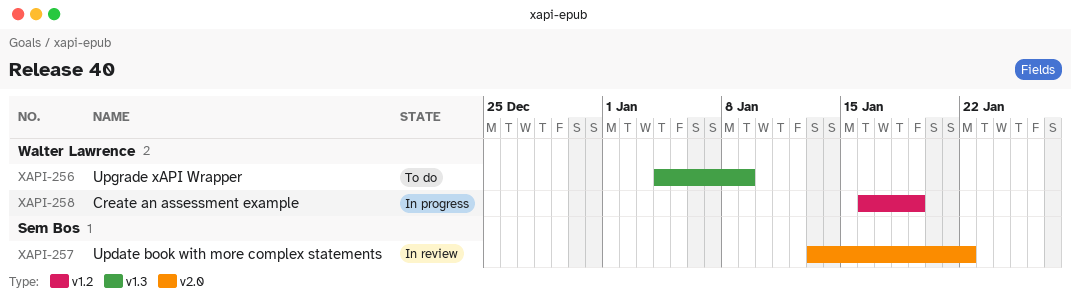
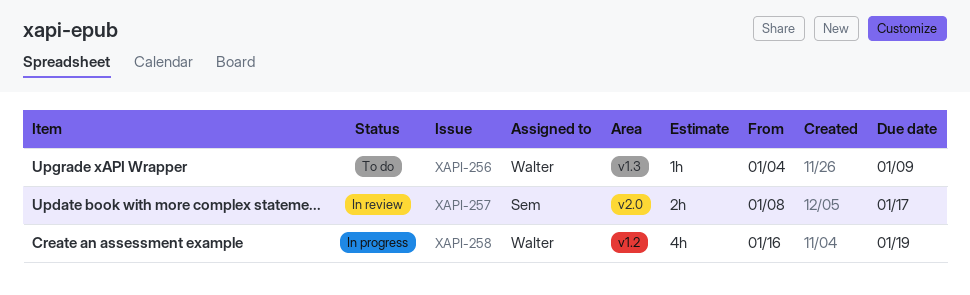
XAPI-257, start: Jan 13 -> Jan 8
XAPI-257, due: Jan 22 -> Jan 17

